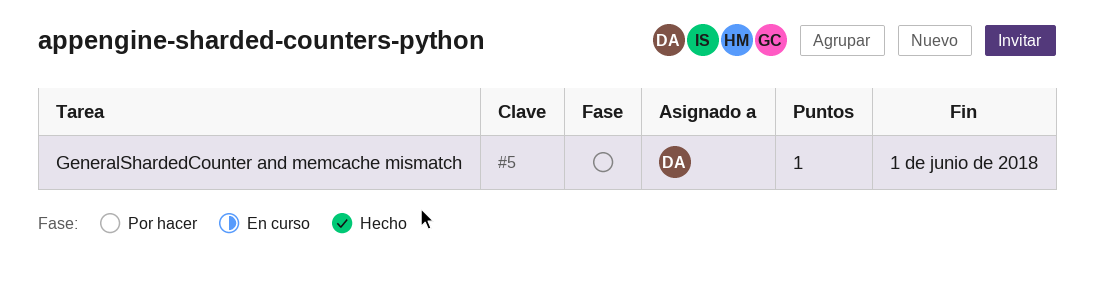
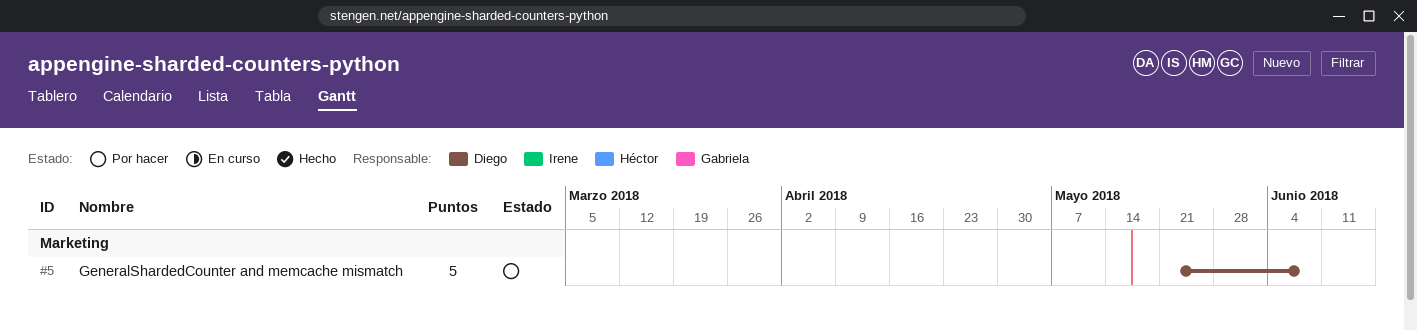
#5, estimate: 1 -> 5
#5, due: Jun 1 -> Jun 8

